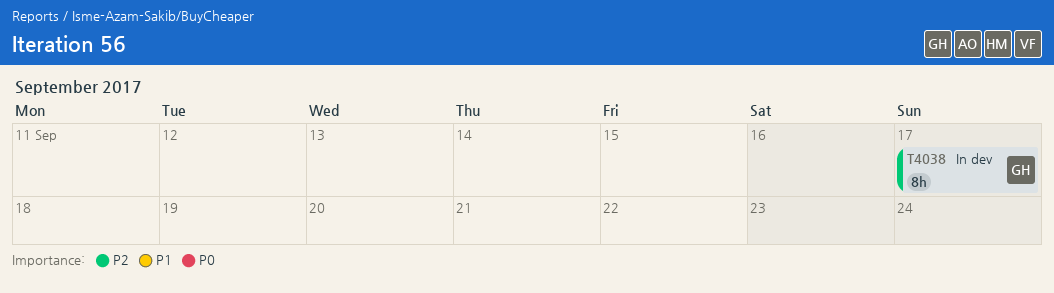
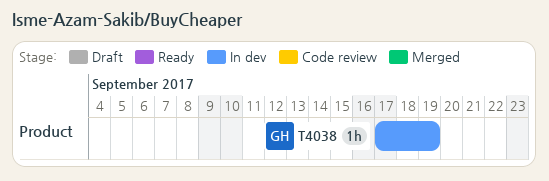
T4038, estimate: 8h -> 1h
T4038, due: Sep 17 -> Sep 19

